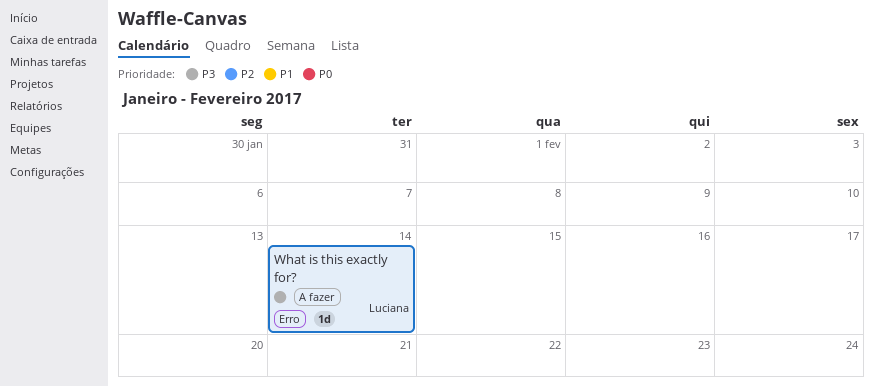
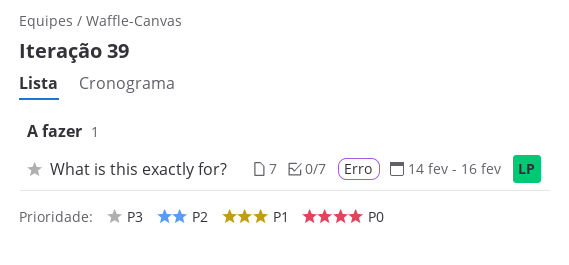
What is this exactly for?, due: Feb 14 -> Feb 16

